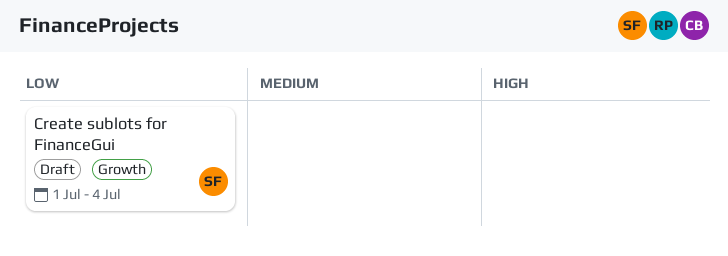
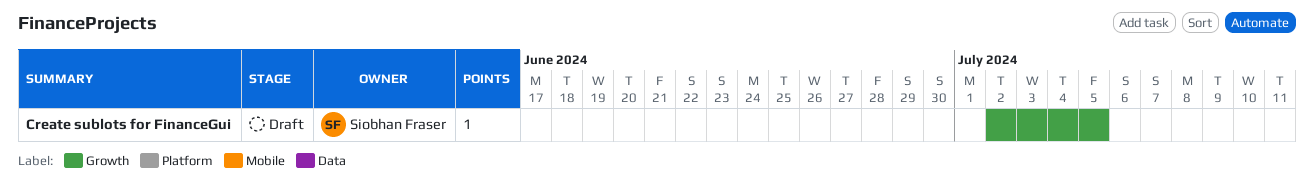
Create sublots for FinanceGui, start: Jul 1 -> Jul 2
Create sublots for FinanceGui, due: Jul 4 -> Jul 5

